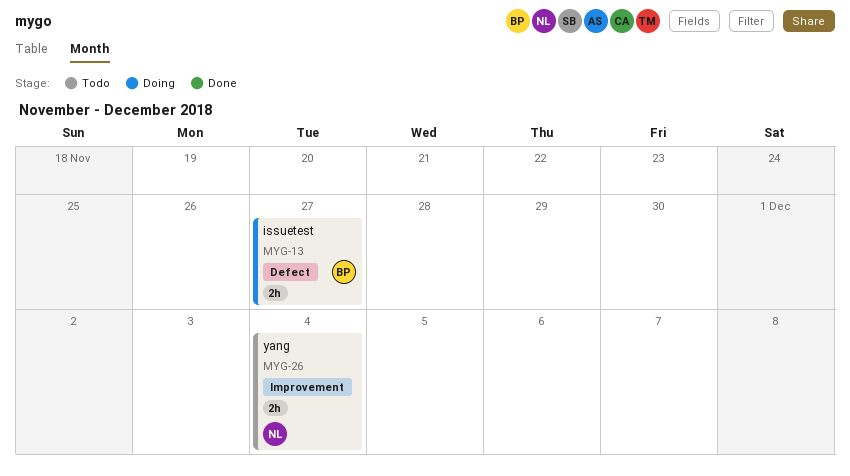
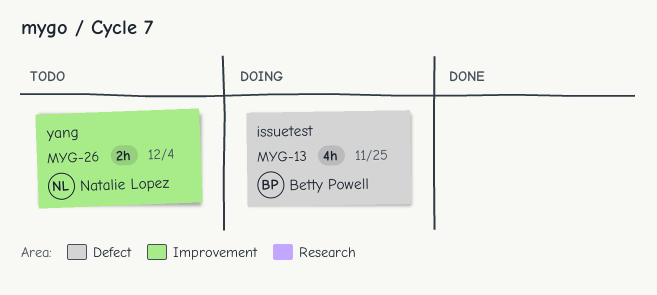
MYG-13, estimate: 2h -> 4h
MYG-13, due: Nov 27 -> Nov 25

